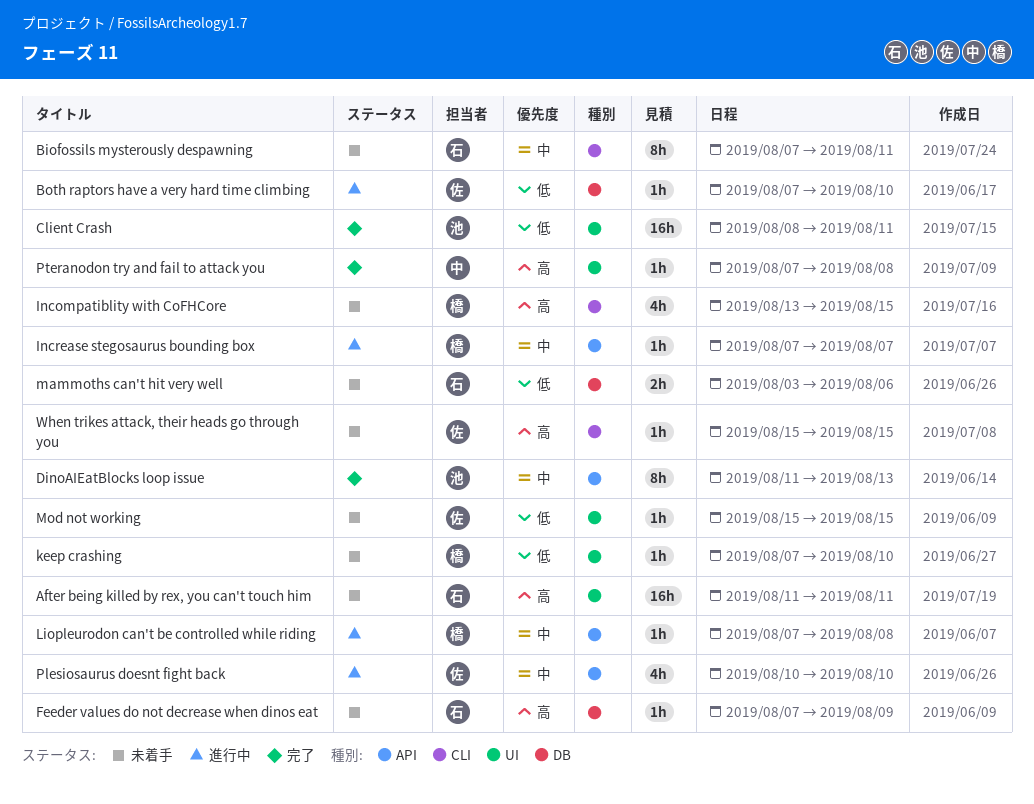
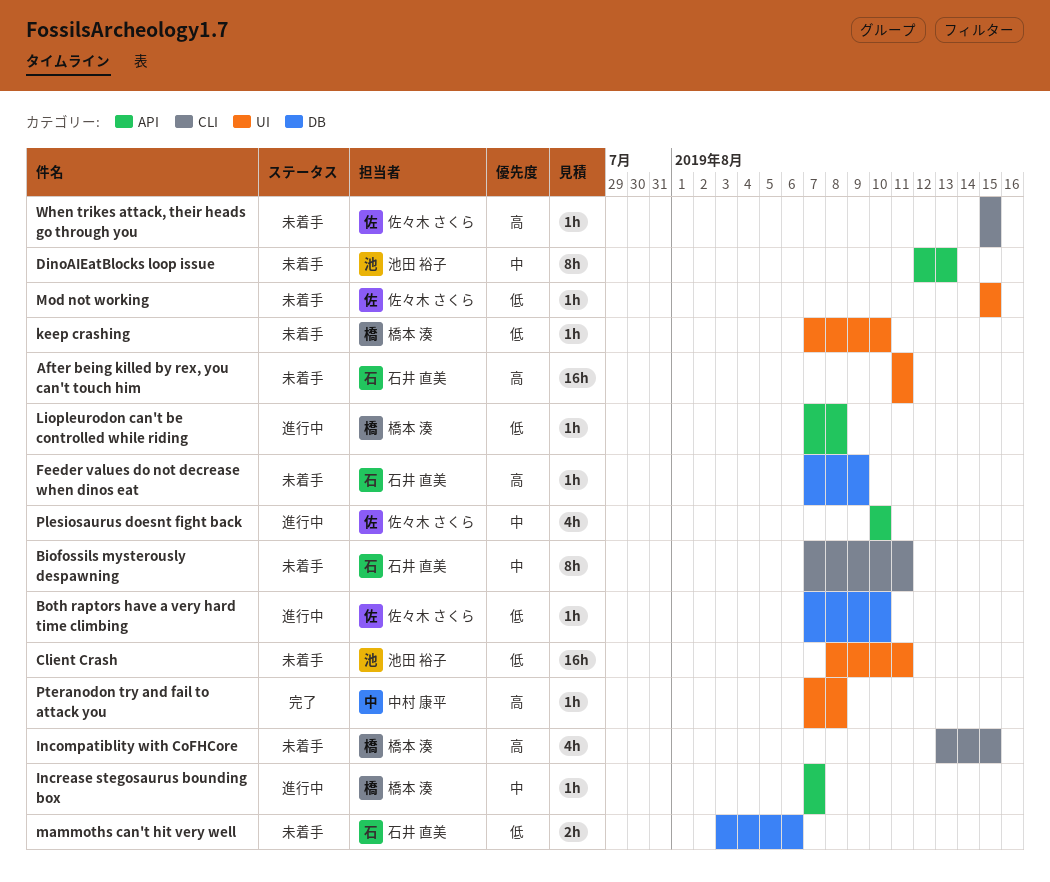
Client Crash, status: 完了 -> 未着手
DinoAIEatBlocks loop issue, status: 完了 -> 未着手
DinoAIEatBlocks loop issue, start: Aug 11 -> Aug 12
Liopleurodon can't be controlled while riding, priority: 中 -> 低

